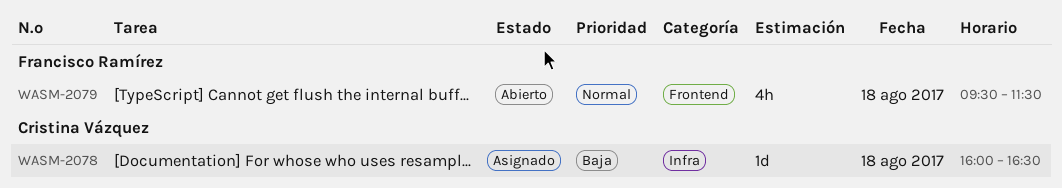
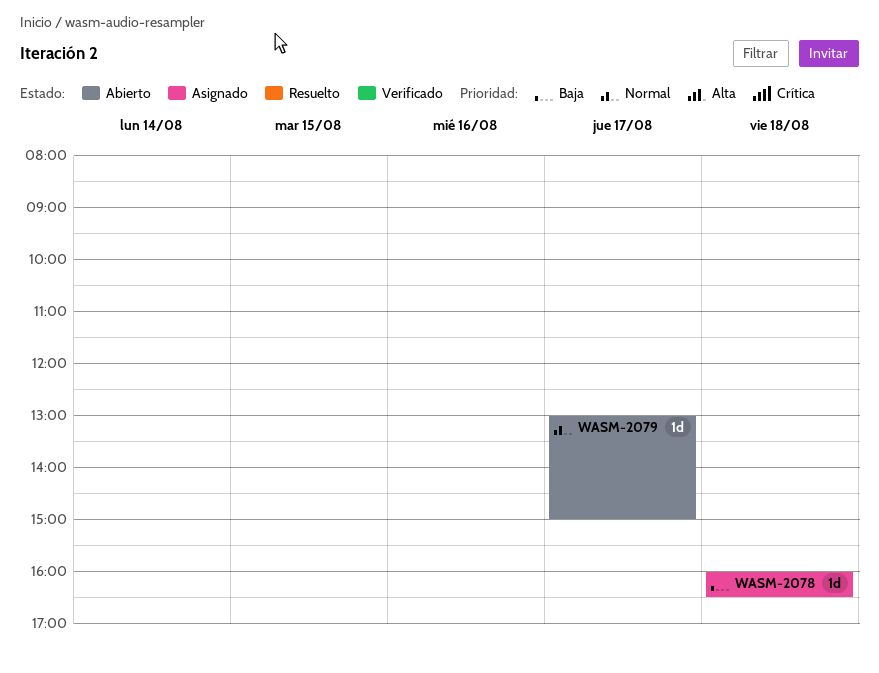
WASM-2079, estimate: 4h -> 1d
WASM-2079, day: Aug 18 -> Aug 17
WASM-2079, begins: 09:30 -> 13:00
WASM-2079, ends: 11:30 -> 15:00

